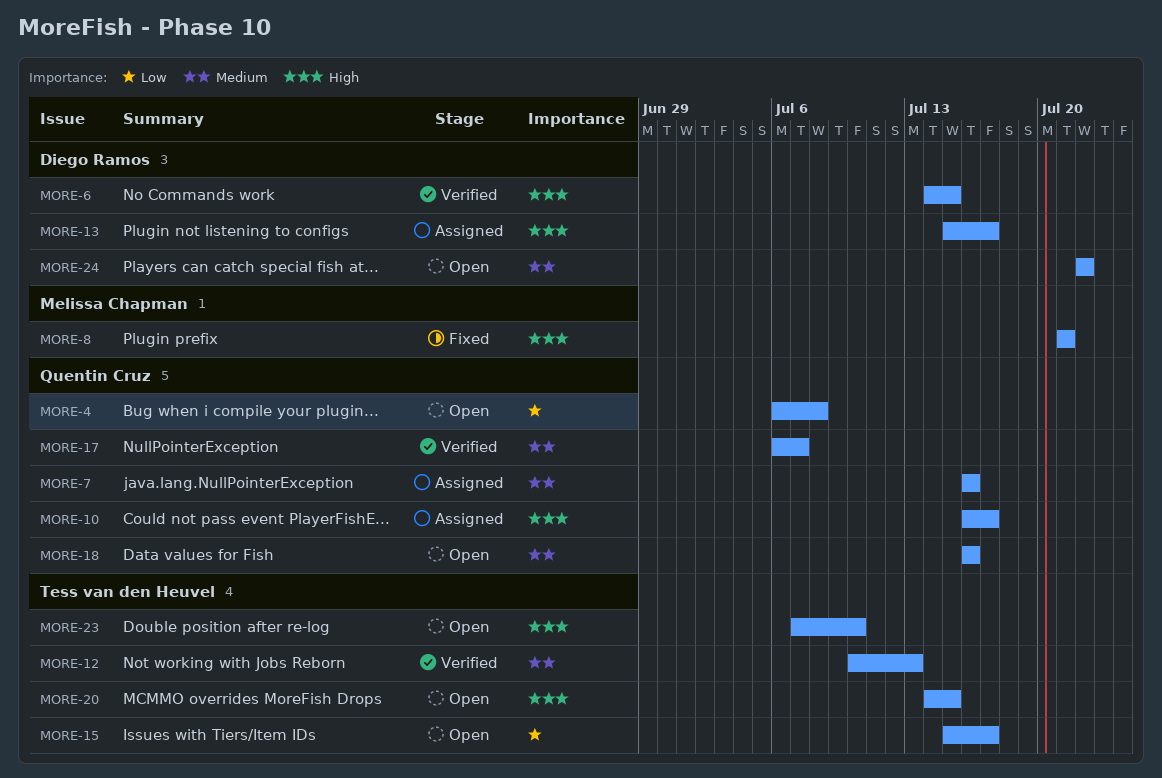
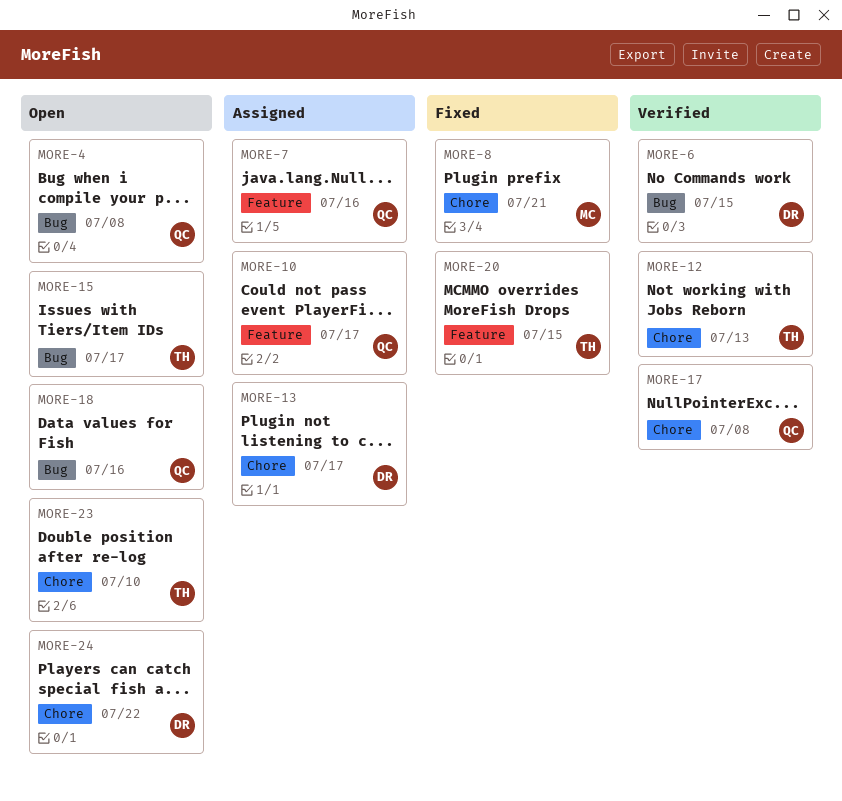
MORE-17, due: Jul 7 -> Jul 8
MORE-20, status: Open -> Fixed

